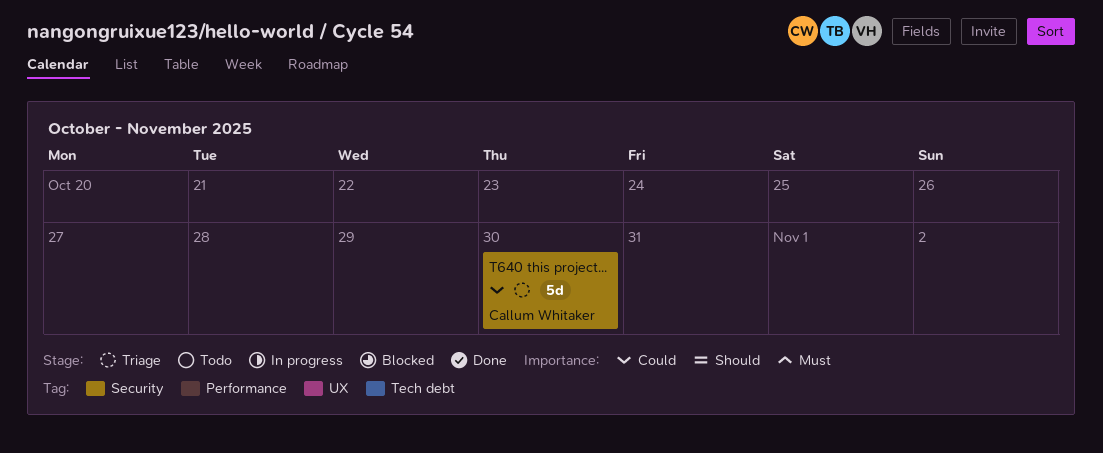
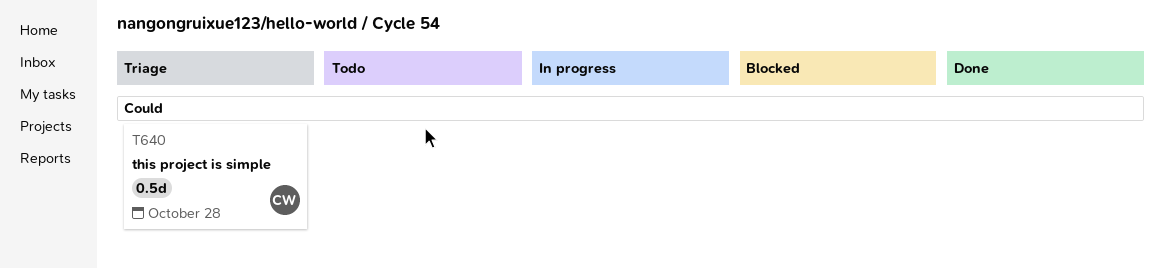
T640, estimate: 5d -> 0.5d
T640, due: Oct 30 -> Oct 28

